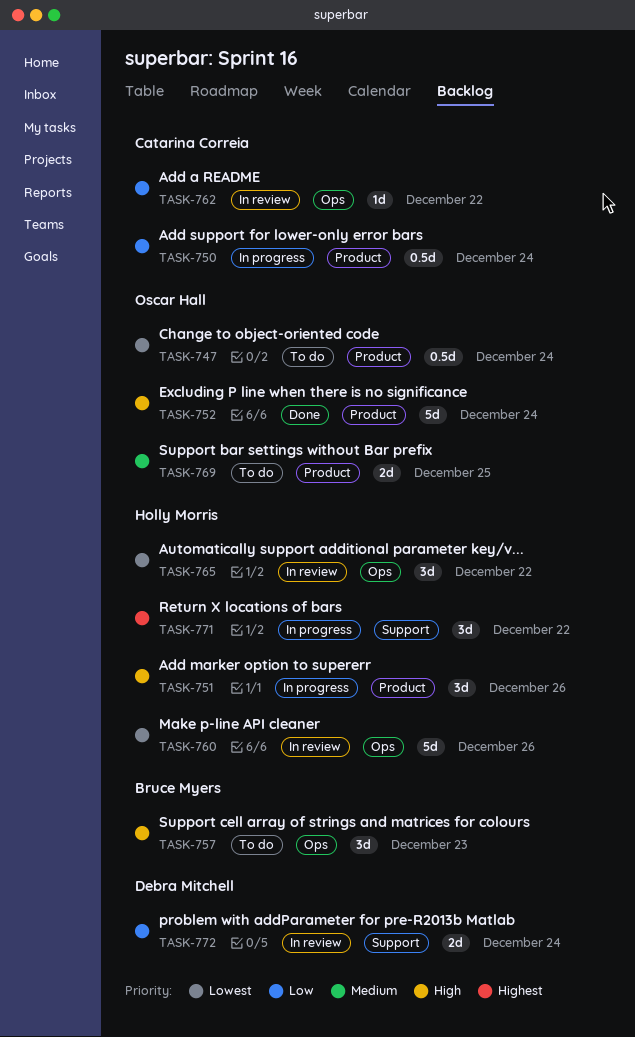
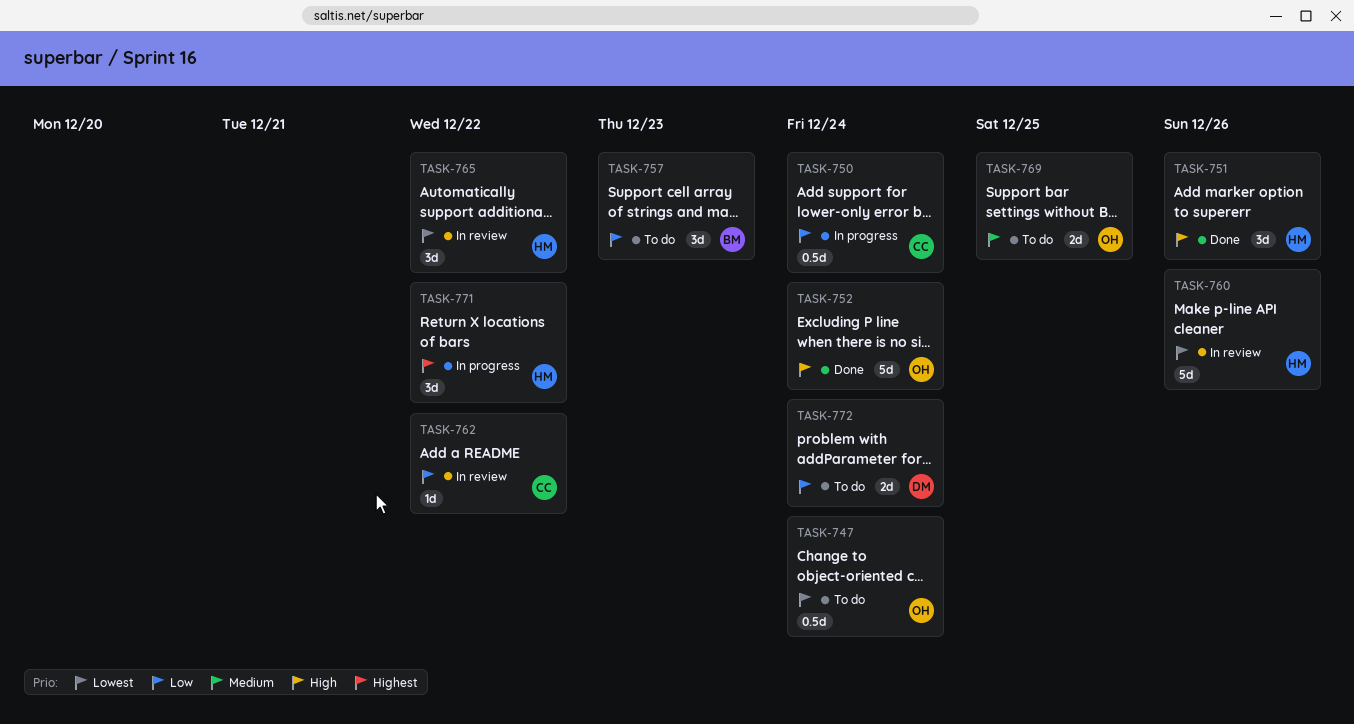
TASK-751, status: In progress -> Done
TASK-757, priority: High -> Low
TASK-772, status: In review -> To do

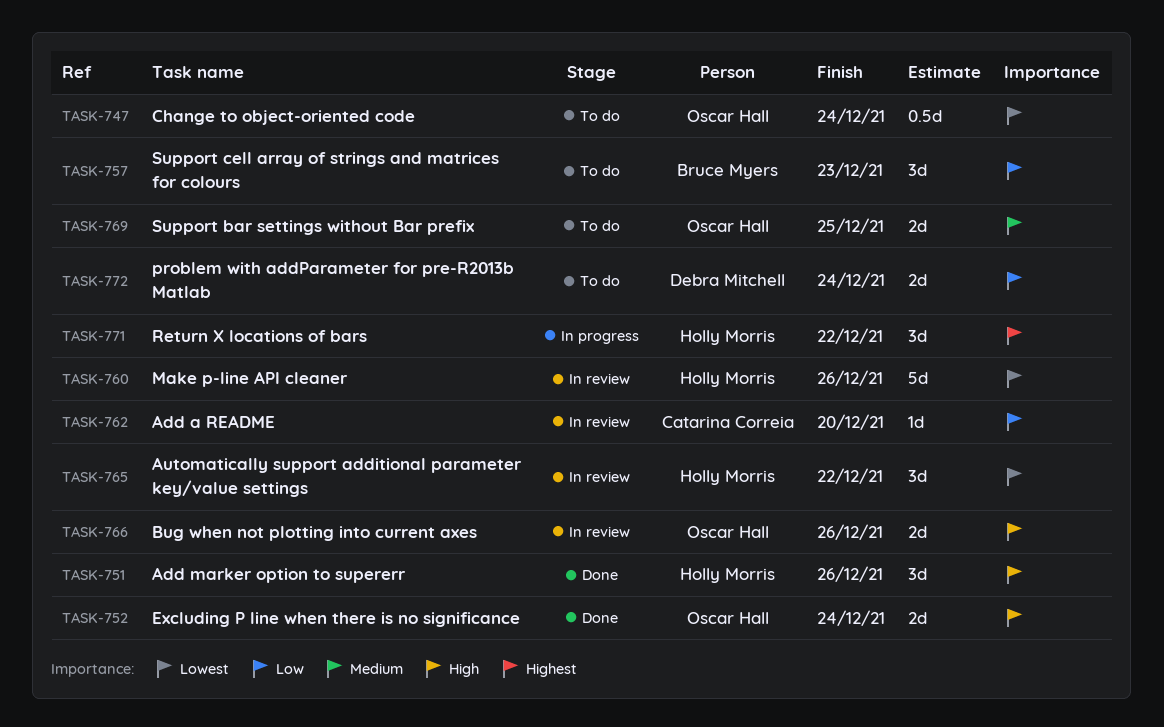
TASK-750: present -> none
TASK-752, estimate: 5d -> 2d
TASK-762, due: Dec 22 -> Dec 20
TASK-766: none -> present

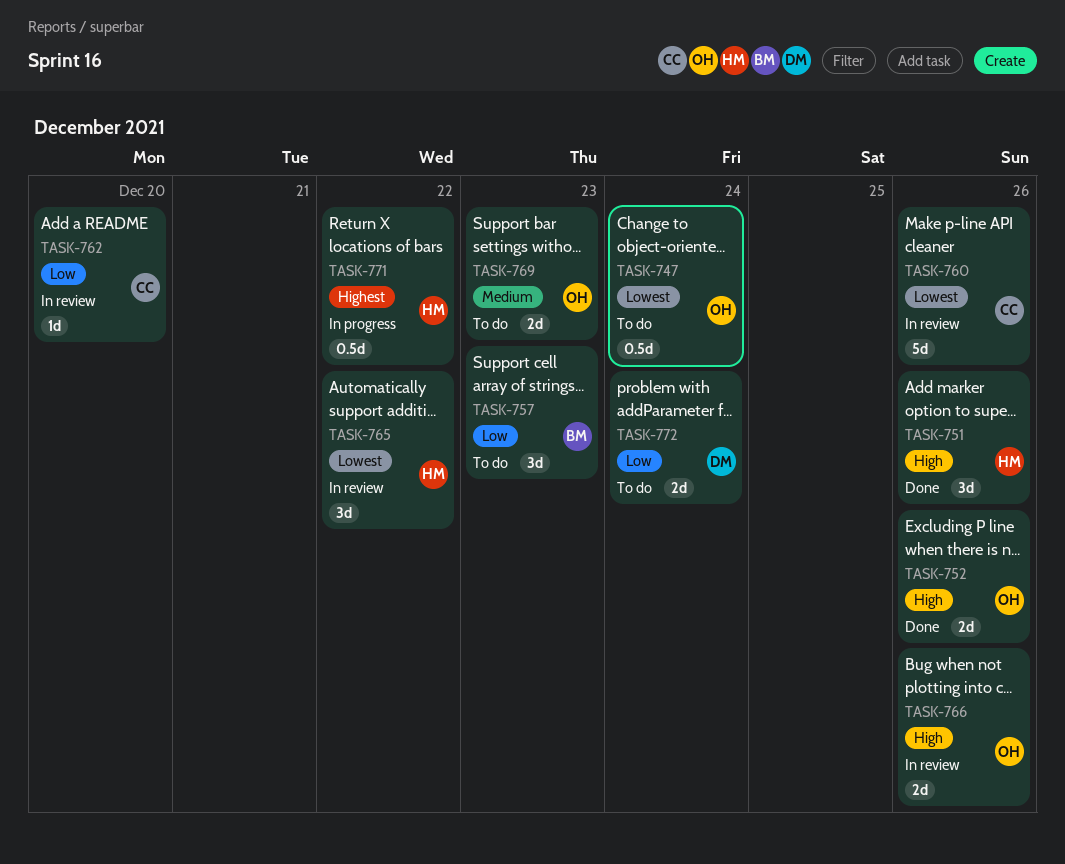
TASK-752, due: Dec 24 -> Dec 26
TASK-760, owner: Holly Morris -> Catarina Correia
TASK-769, due: Dec 25 -> Dec 23
TASK-771, estimate: 3d -> 0.5d

